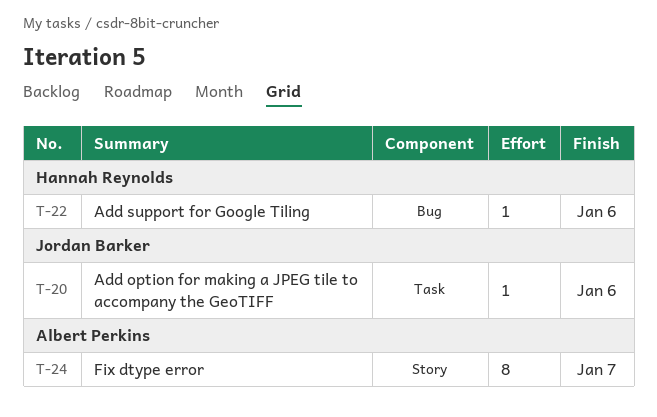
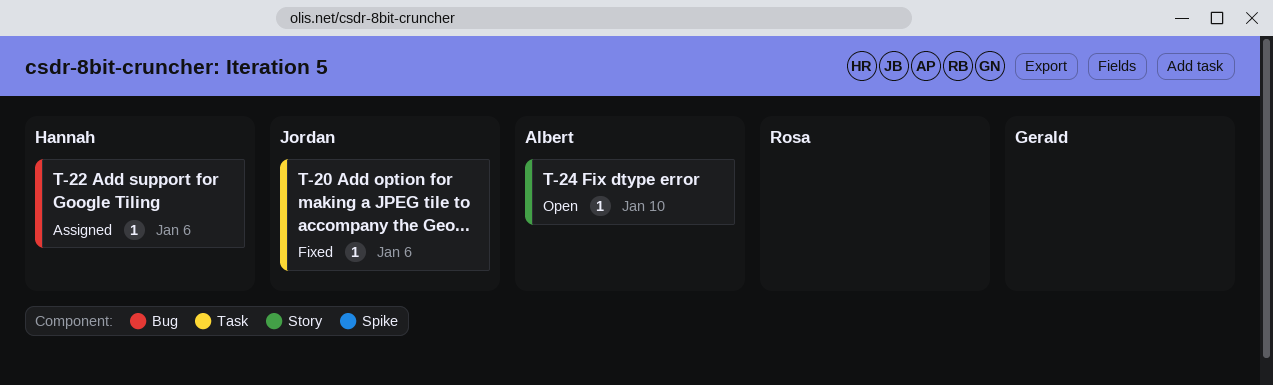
T-24, estimate: 8 -> 1
T-24, due: Jan 7 -> Jan 10

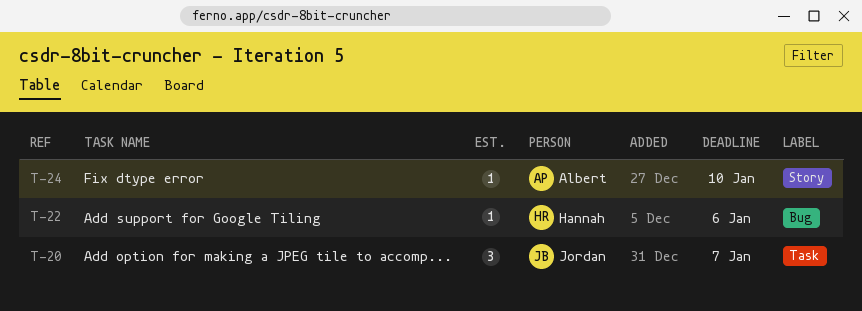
T-20, estimate: 1 -> 3
T-20, due: Jan 6 -> Jan 7

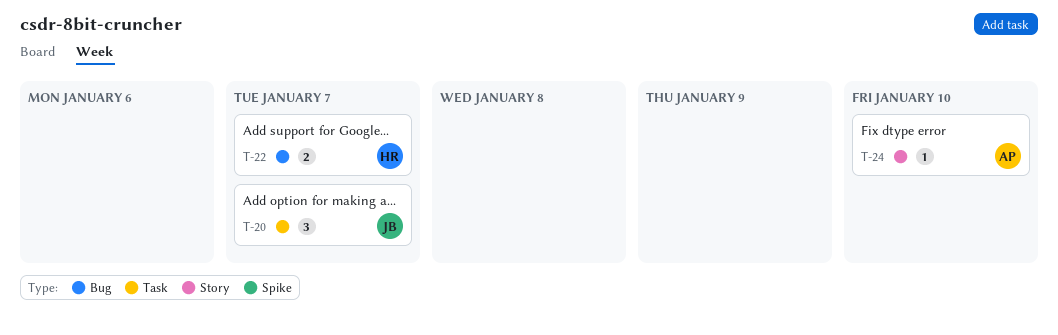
T-22, estimate: 1 -> 2
T-22, due: Jan 6 -> Jan 7

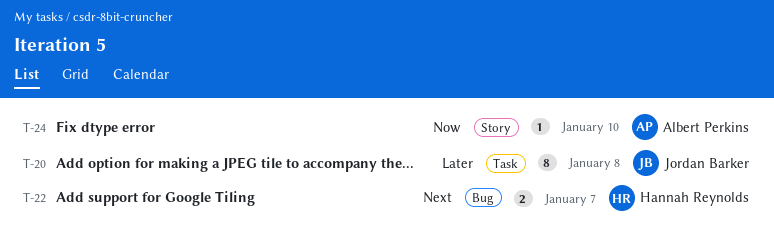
T-20, estimate: 3 -> 8
T-20, due: Jan 7 -> Jan 8

